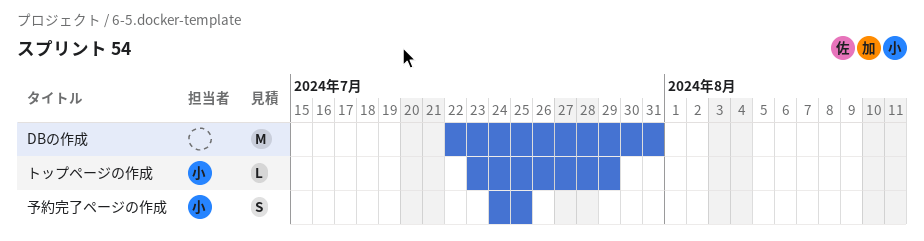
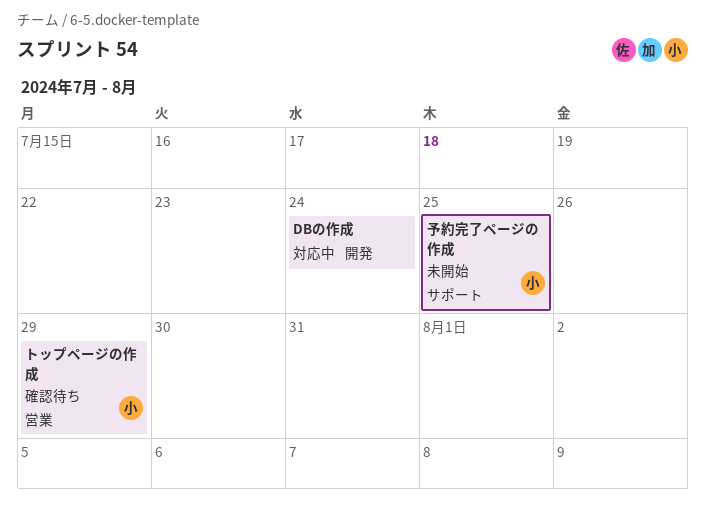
DBの作成, due: Jul 31 -> Jul 24

